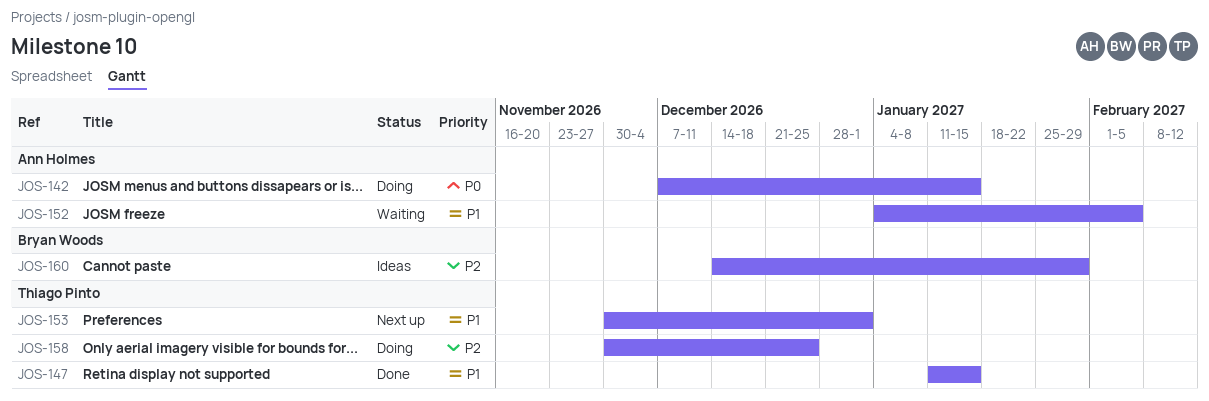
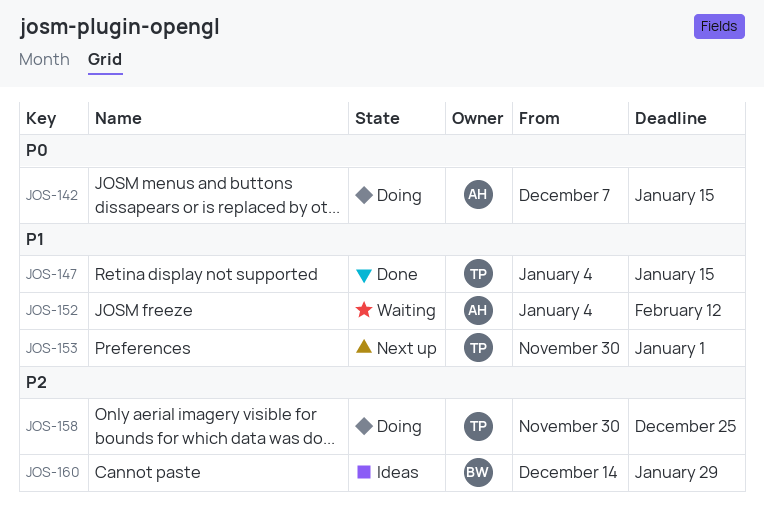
JOS-147, start: Jan 11 -> Jan 4
JOS-152, due: Feb 5 -> Feb 12

